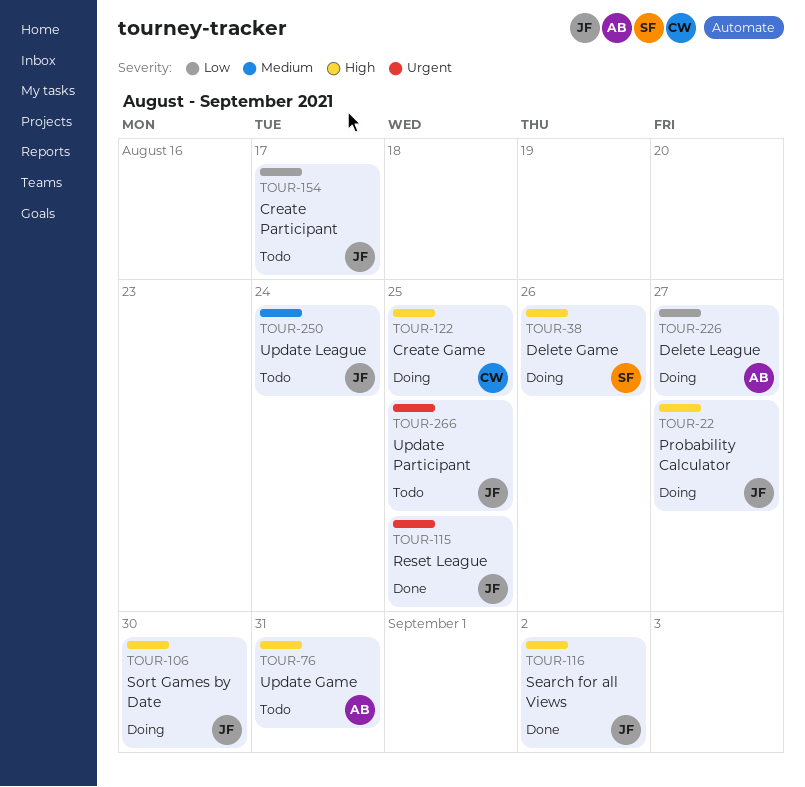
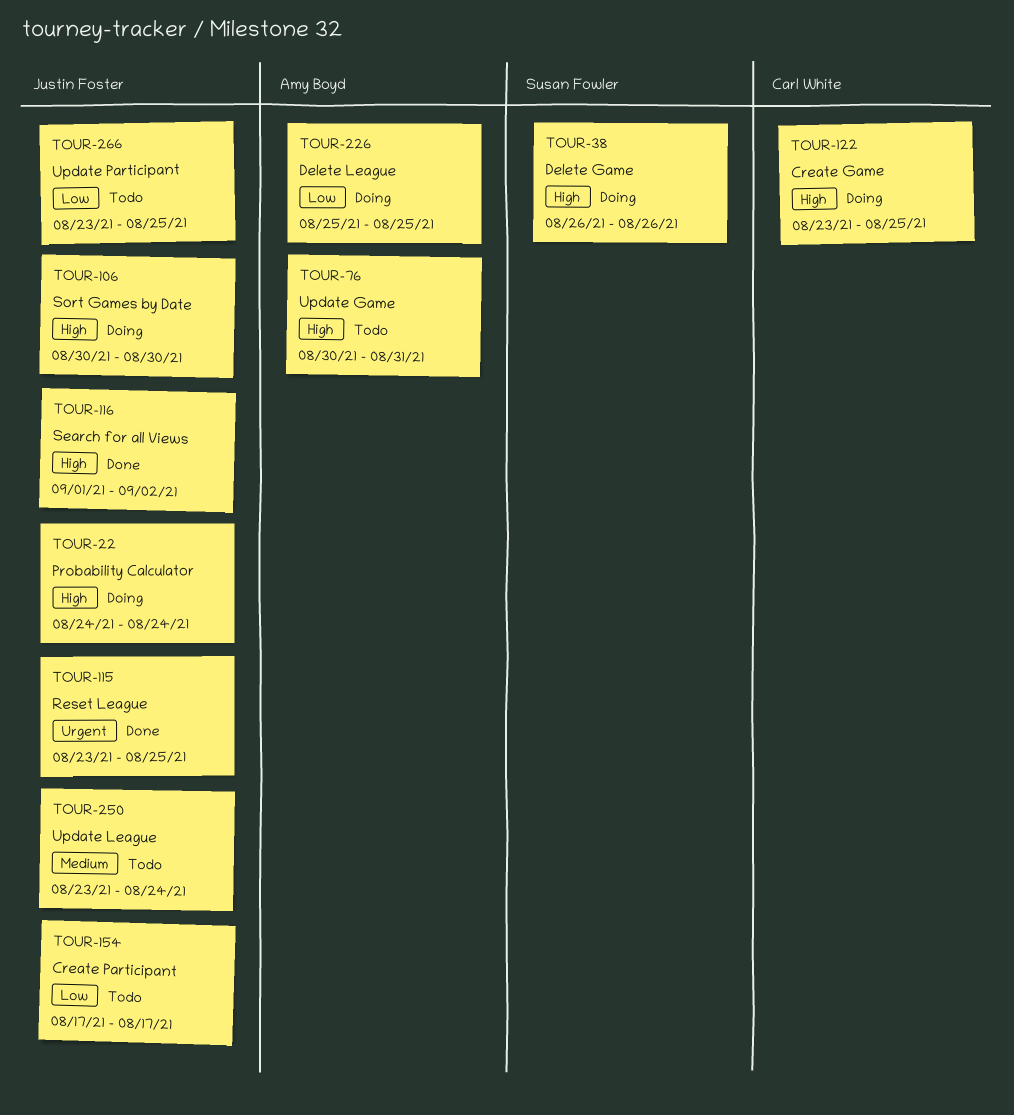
TOUR-22, due: Aug 27 -> Aug 24
TOUR-226, due: Aug 27 -> Aug 25
TOUR-266, priority: Urgent -> Low

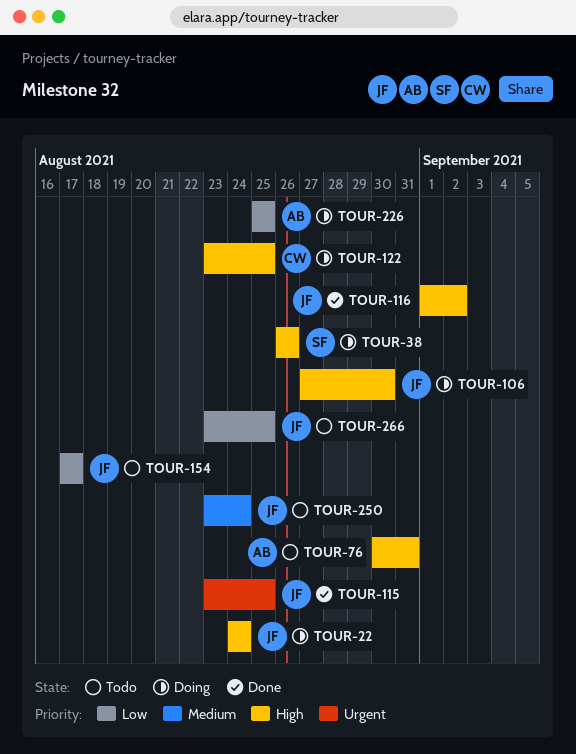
TOUR-106, start: Aug 30 -> Aug 27

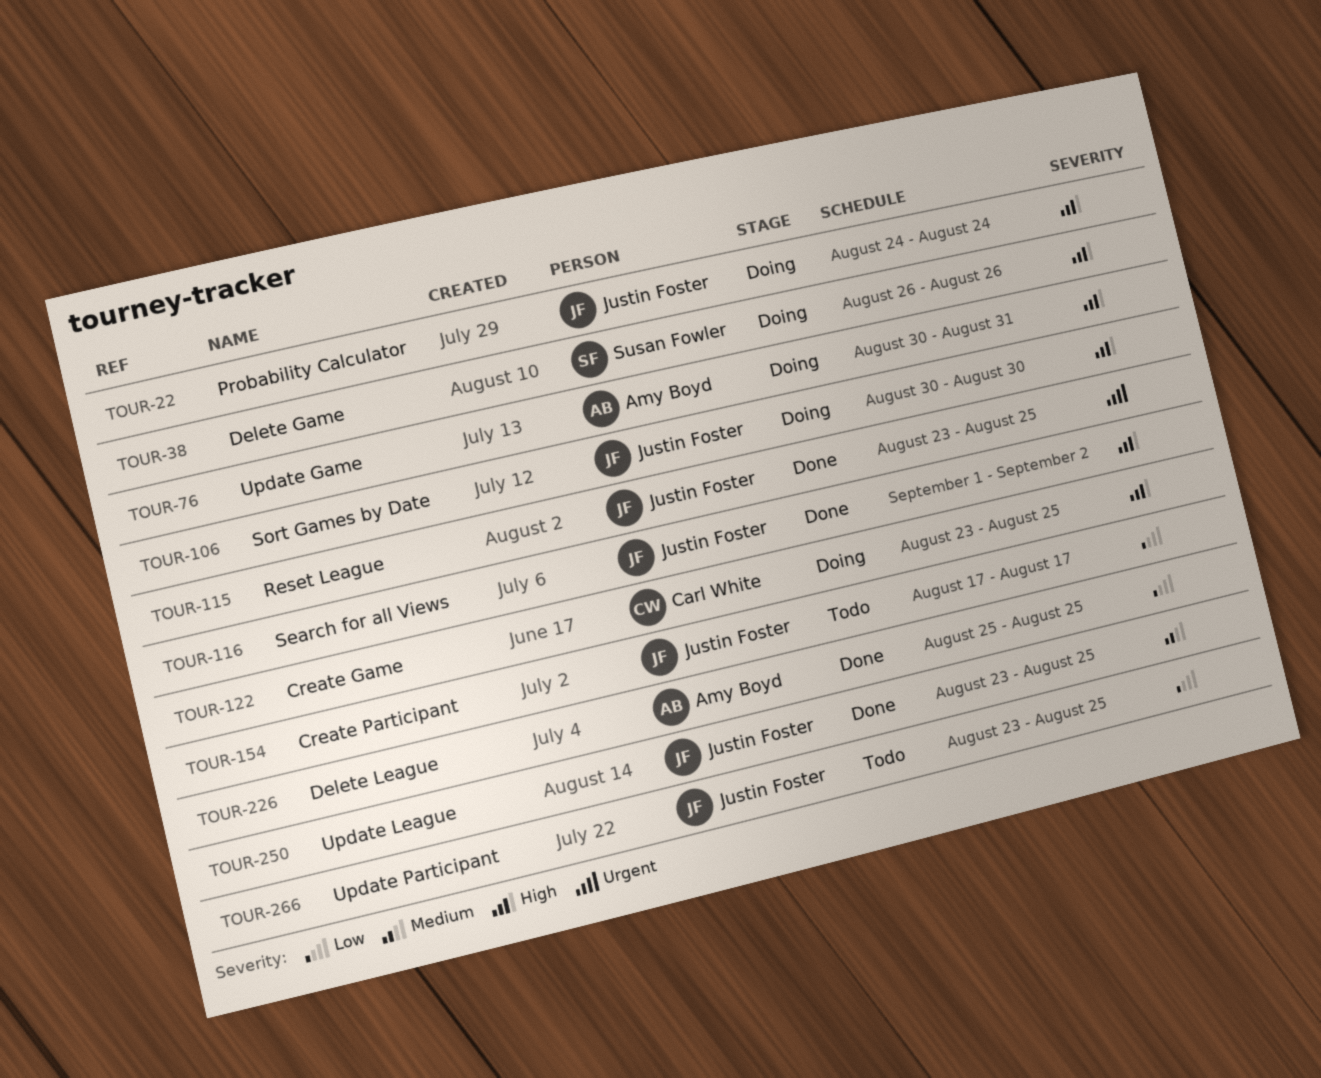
TOUR-76, status: Todo -> Doing
TOUR-106, start: Aug 27 -> Aug 30
TOUR-226, status: Doing -> Done
TOUR-250, status: Todo -> Done
TOUR-250, due: Aug 24 -> Aug 25

